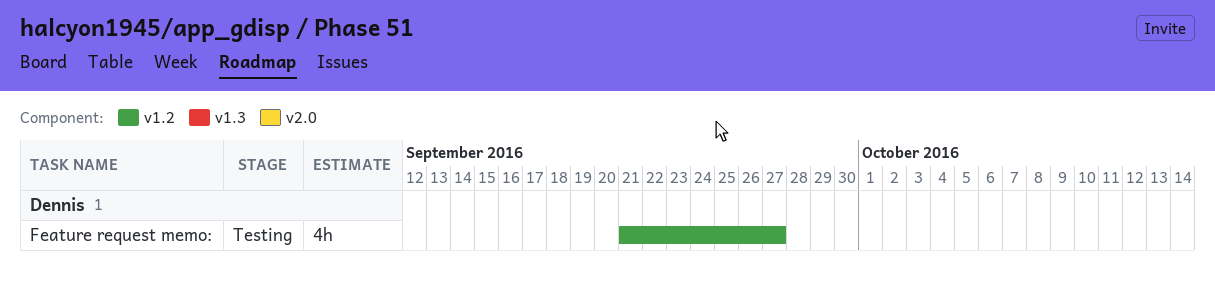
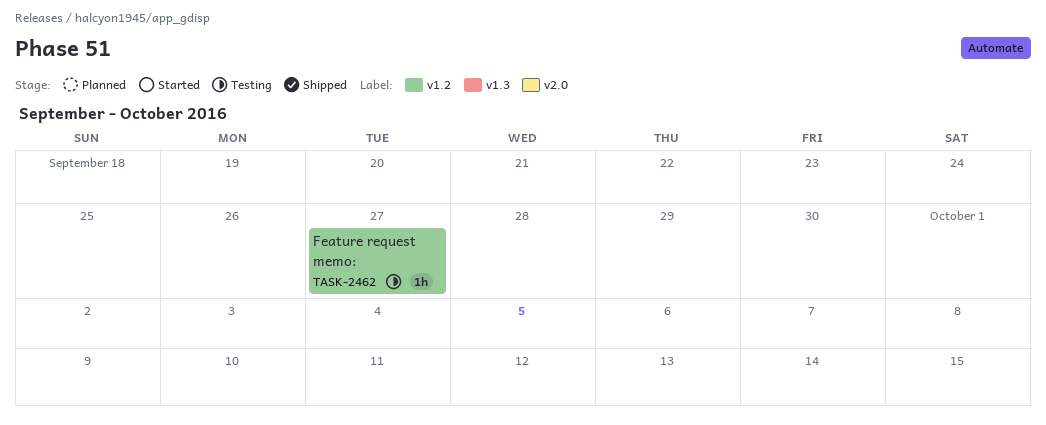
Feature request memo:, estimate: 4h -> 1h

